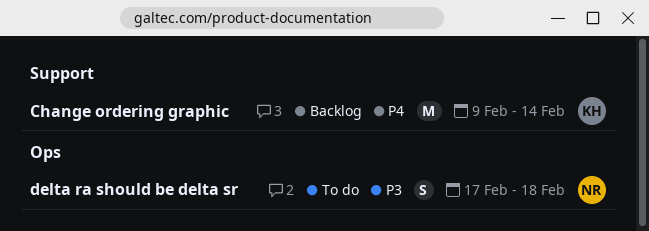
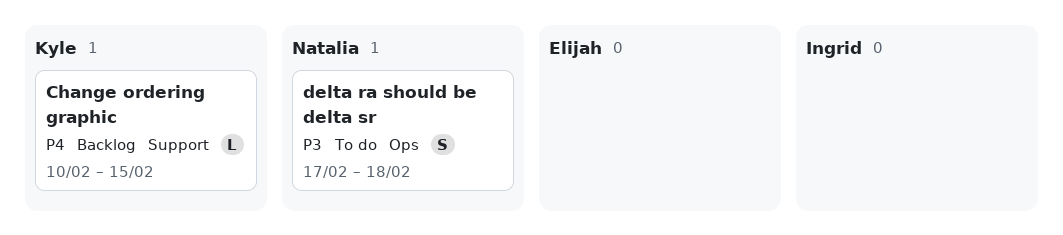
Change ordering graphic, estimate: M -> L
Change ordering graphic, start: Feb 9 -> Feb 10
Change ordering graphic, due: Feb 14 -> Feb 15

